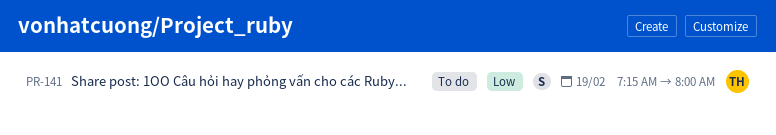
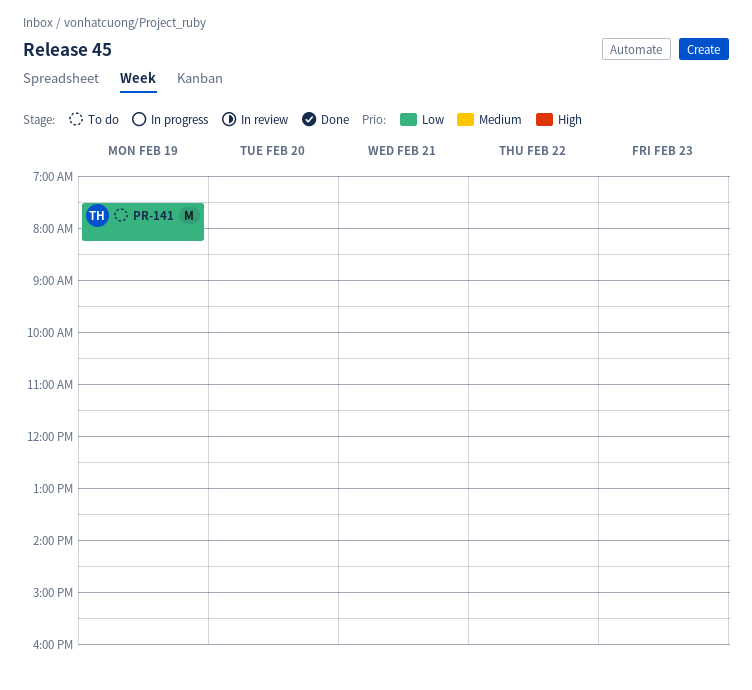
PR-141, estimate: S -> M
PR-141, begins: 07:15 -> 07:30
PR-141, ends: 08:00 -> 08:15

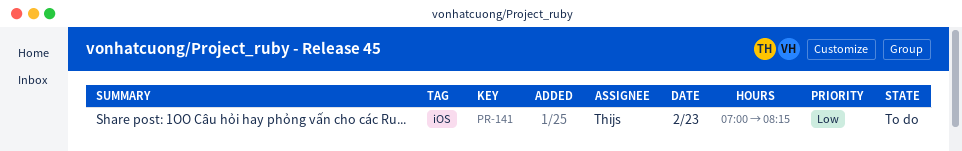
PR-141, day: Feb 19 -> Feb 23
PR-141, begins: 07:30 -> 07:00

